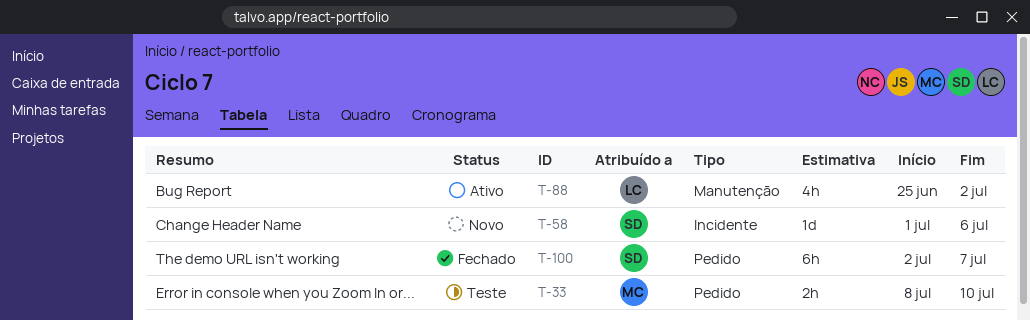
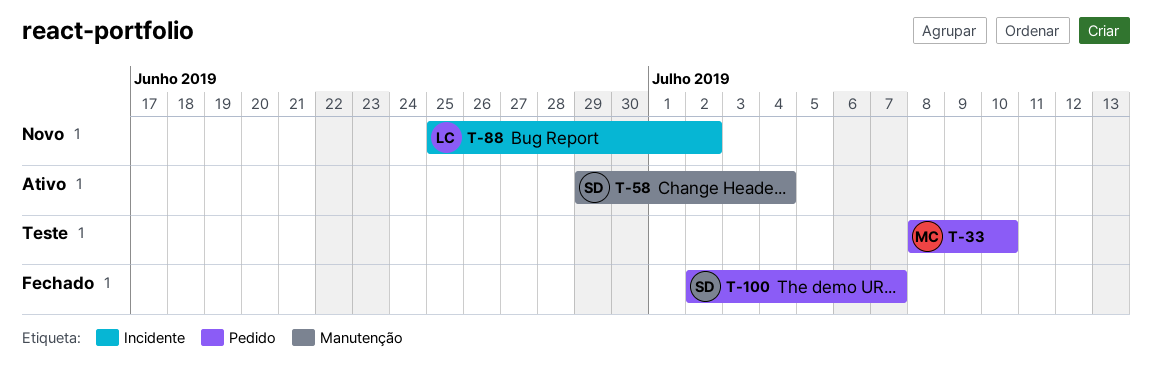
T-58, status: Novo -> Ativo
T-58, label: Incidente -> Manutenção
T-58, start: Jul 1 -> Jun 29
T-58, due: Jul 6 -> Jul 4
T-88, status: Ativo -> Novo
T-88, label: Manutenção -> Incidente

